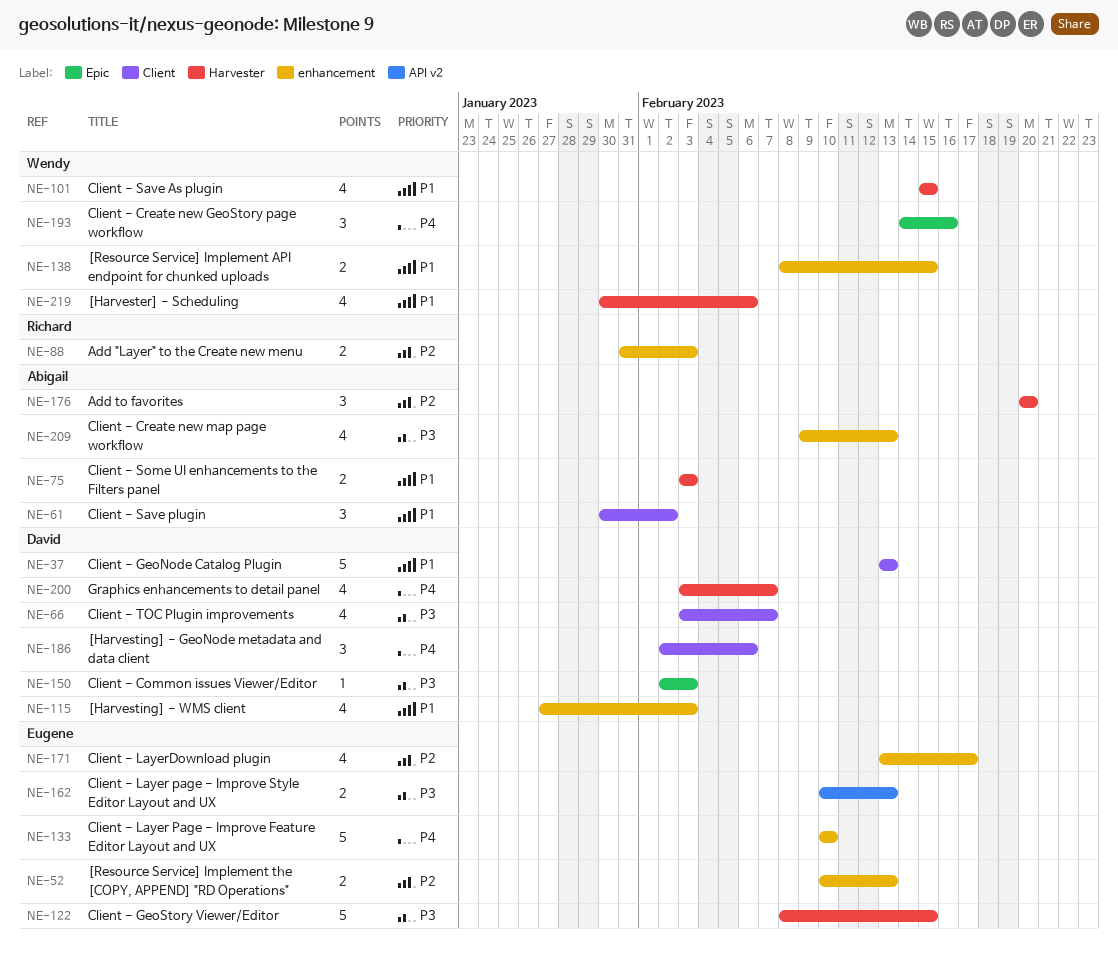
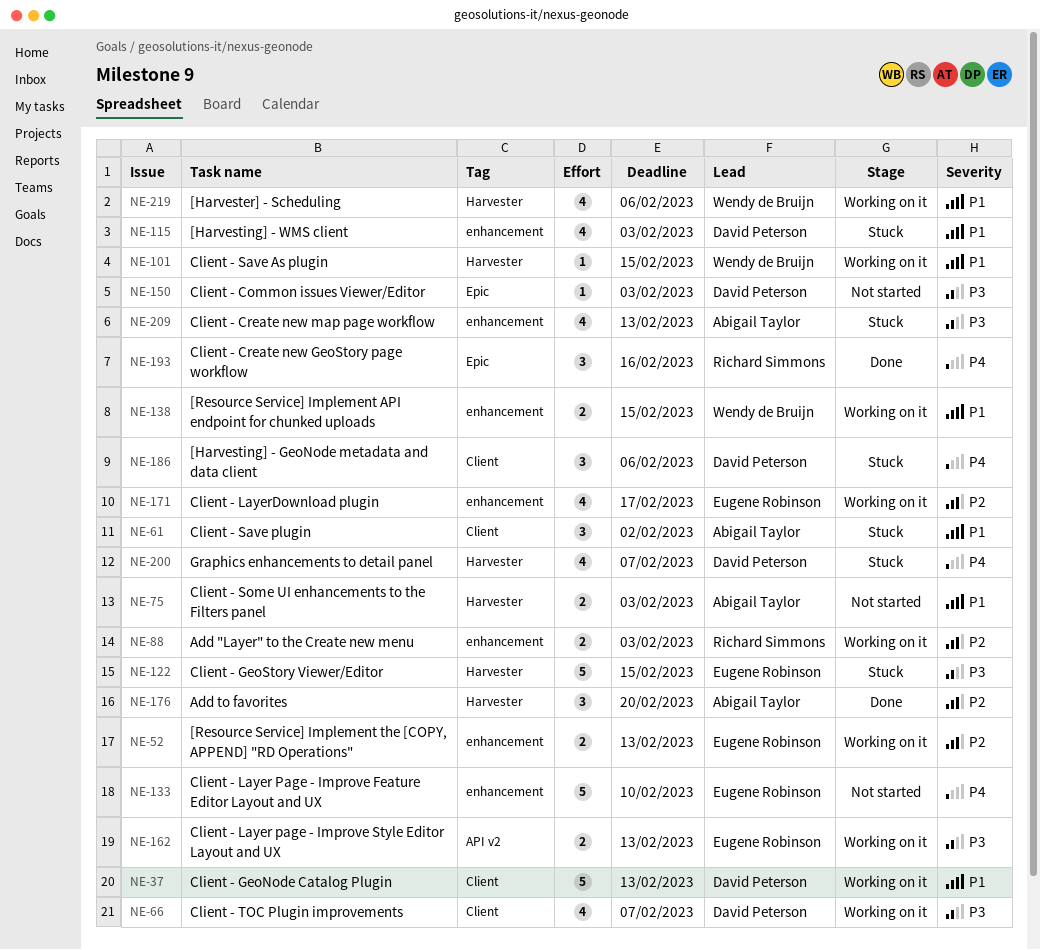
NE-101, estimate: 4 -> 1
NE-193, owner: Wendy de Bruijn -> Richard Simmons

